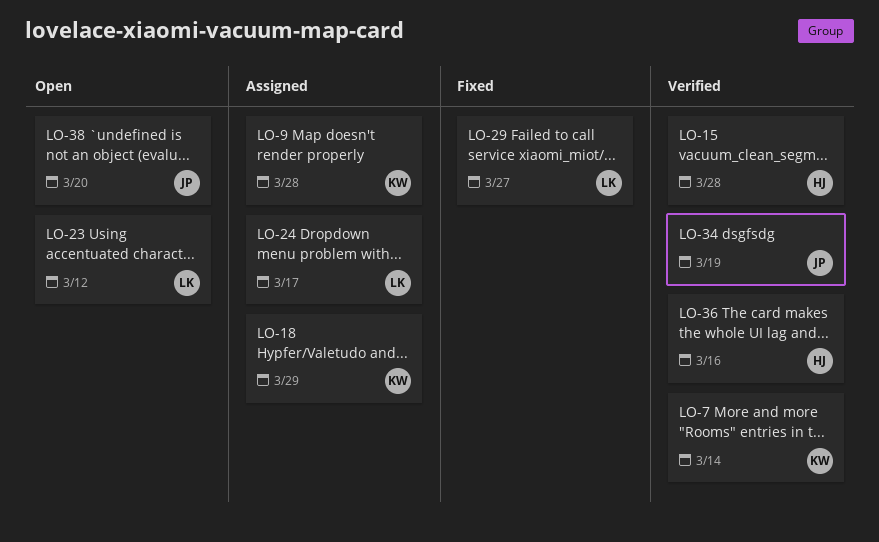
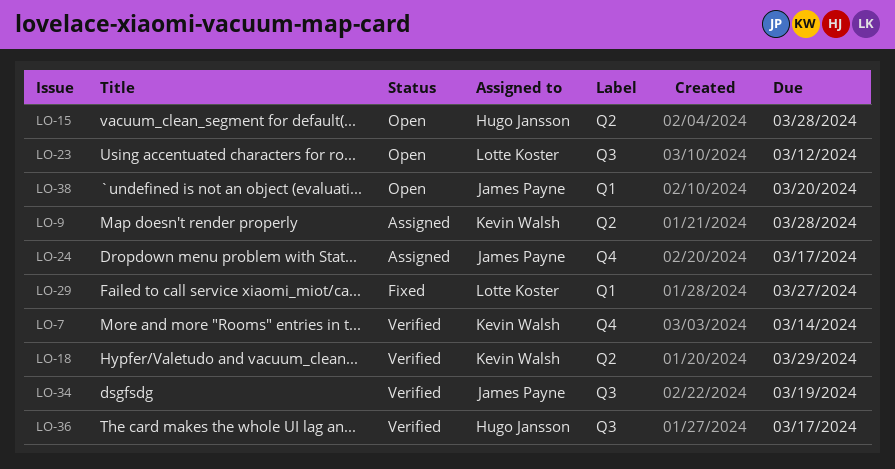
LO-15, status: Verified -> Open
LO-18, status: Assigned -> Verified
LO-24, owner: Lotte Koster -> James Payne
LO-36, due: Mar 16 -> Mar 17

